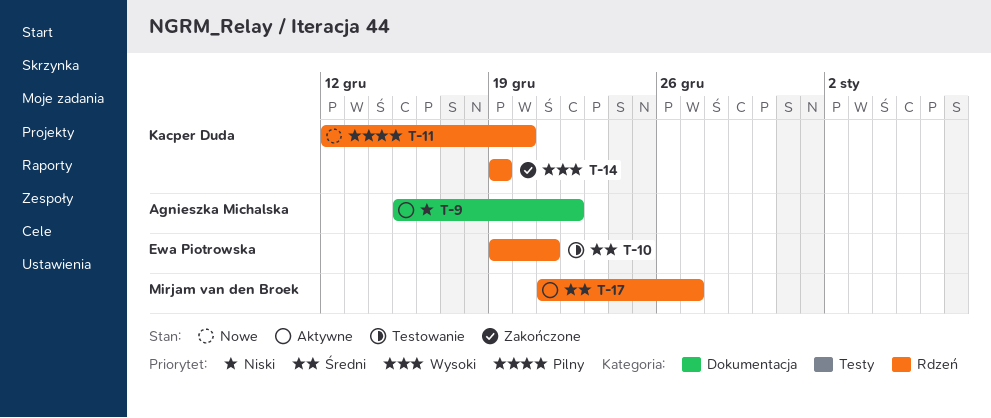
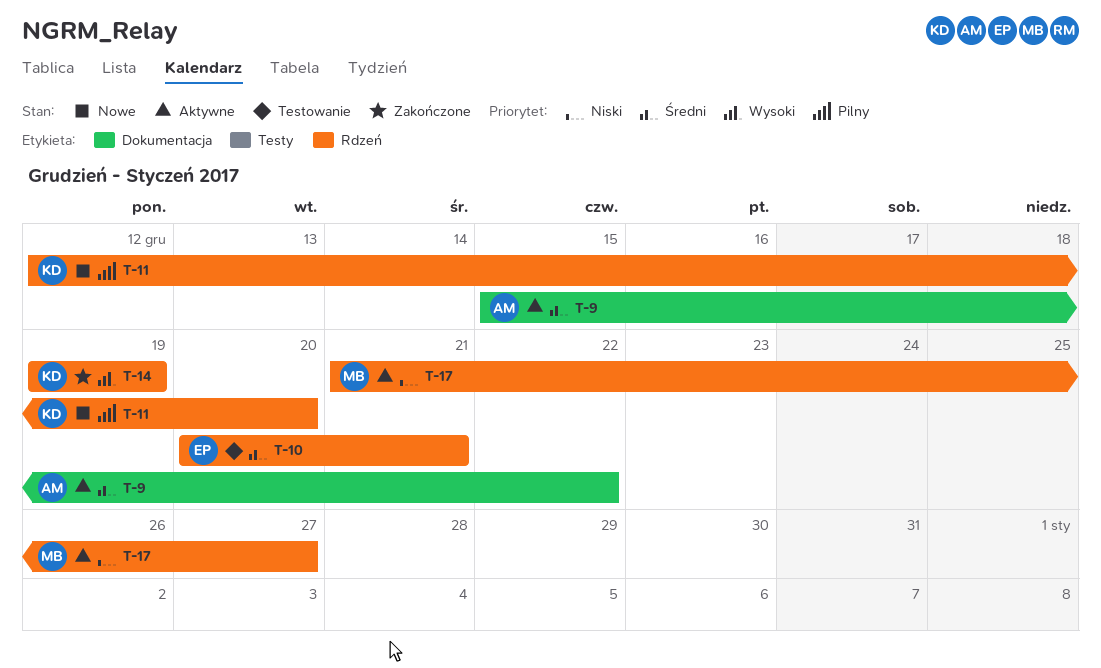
T-9, priority: Niski -> Średni
T-10, start: Dec 19 -> Dec 20
T-17, priority: Średni -> Niski

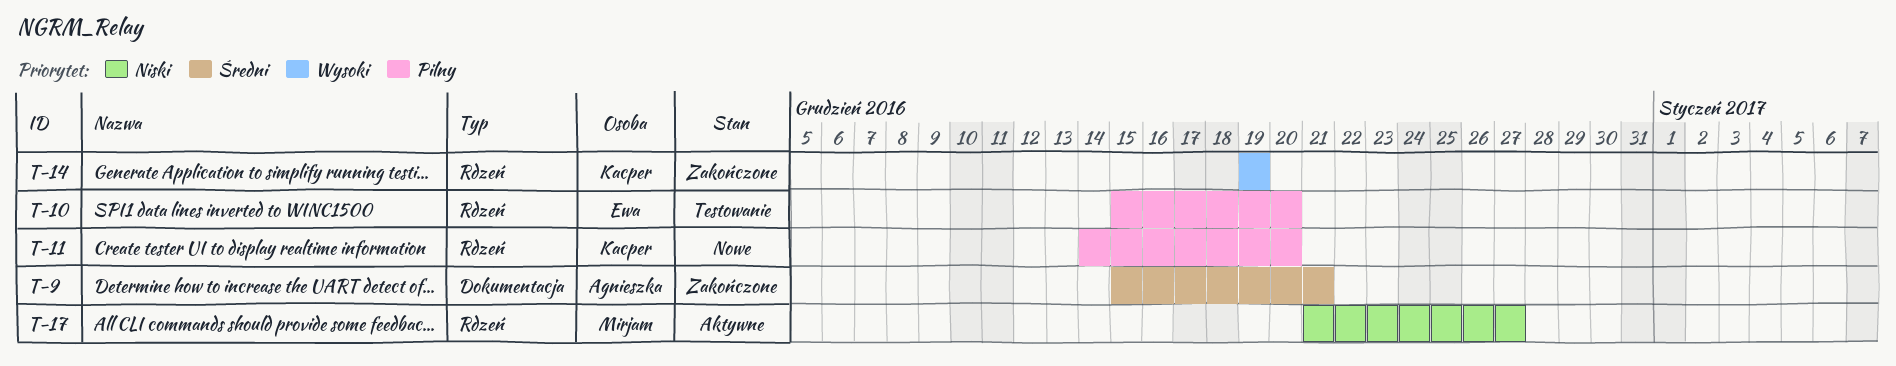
T-9, status: Aktywne -> Zakończone
T-9, due: Dec 22 -> Dec 21
T-10, priority: Średni -> Pilny
T-10, start: Dec 20 -> Dec 15
T-10, due: Dec 21 -> Dec 20
T-11, start: Dec 12 -> Dec 14

